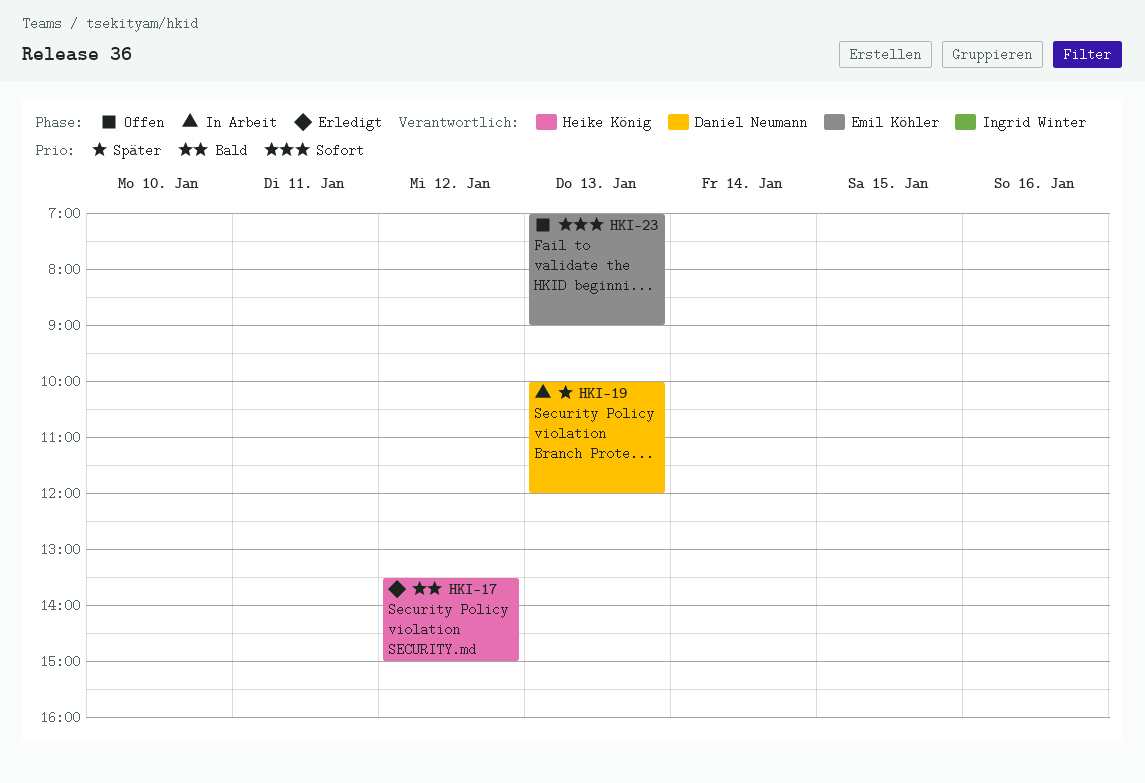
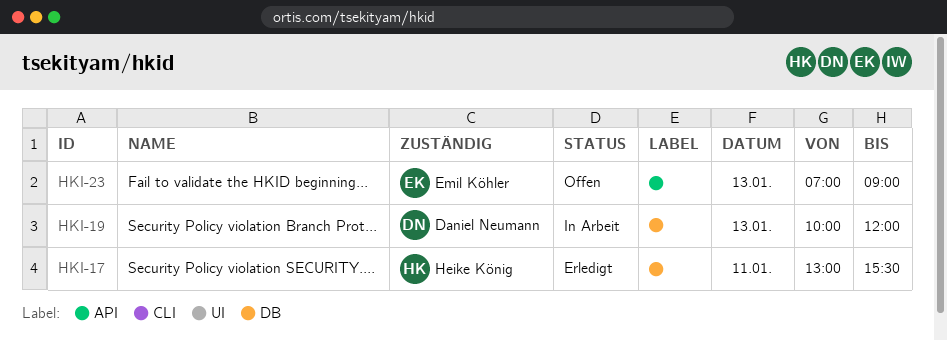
HKI-17, day: Jan 12 -> Jan 11
HKI-17, begins: 13:30 -> 13:00
HKI-17, ends: 15:00 -> 15:30

